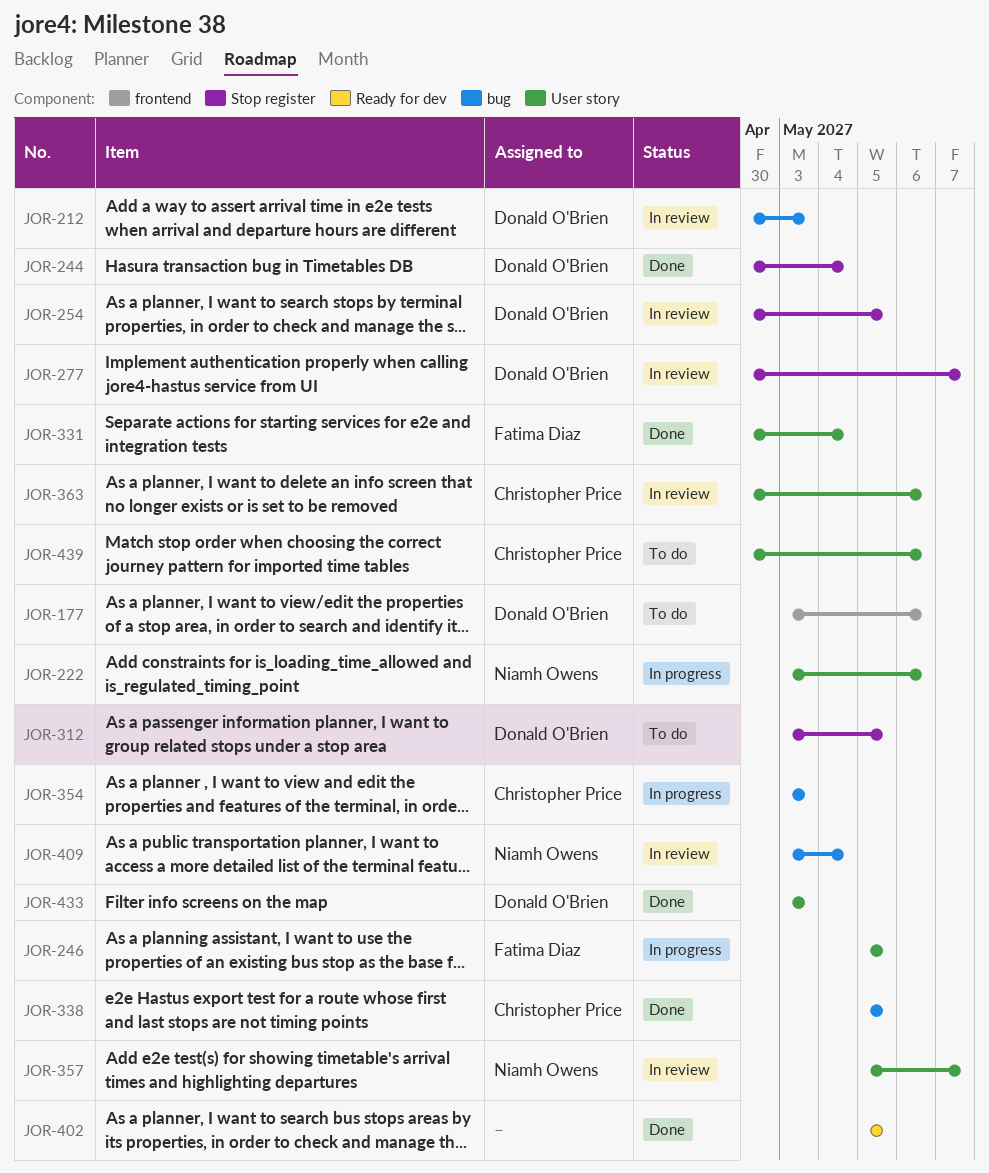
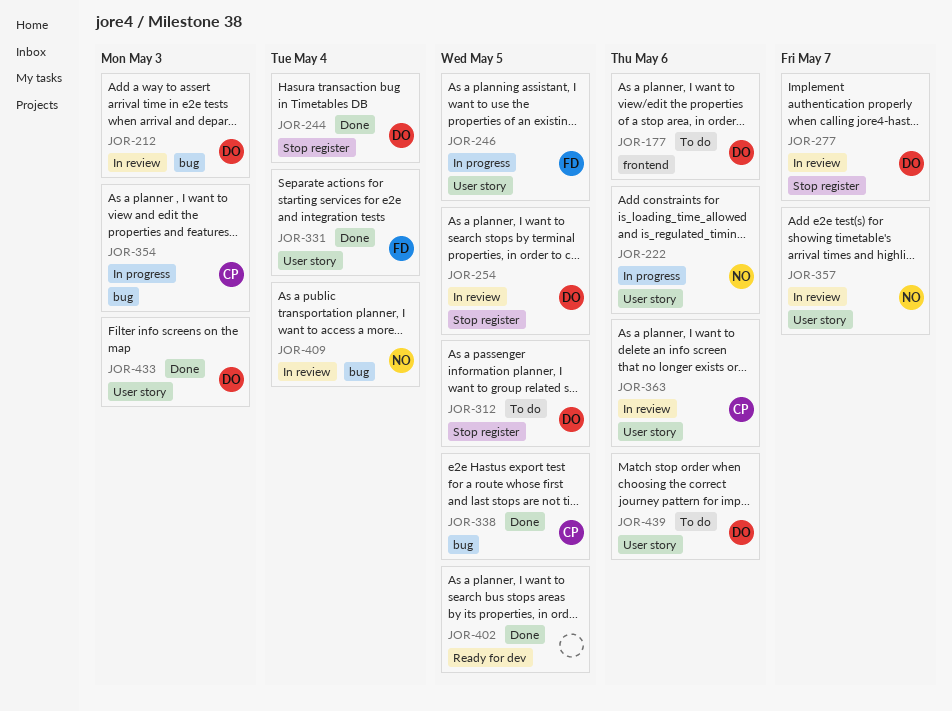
JOR-439, owner: Christopher Price -> Donald O'Brien

